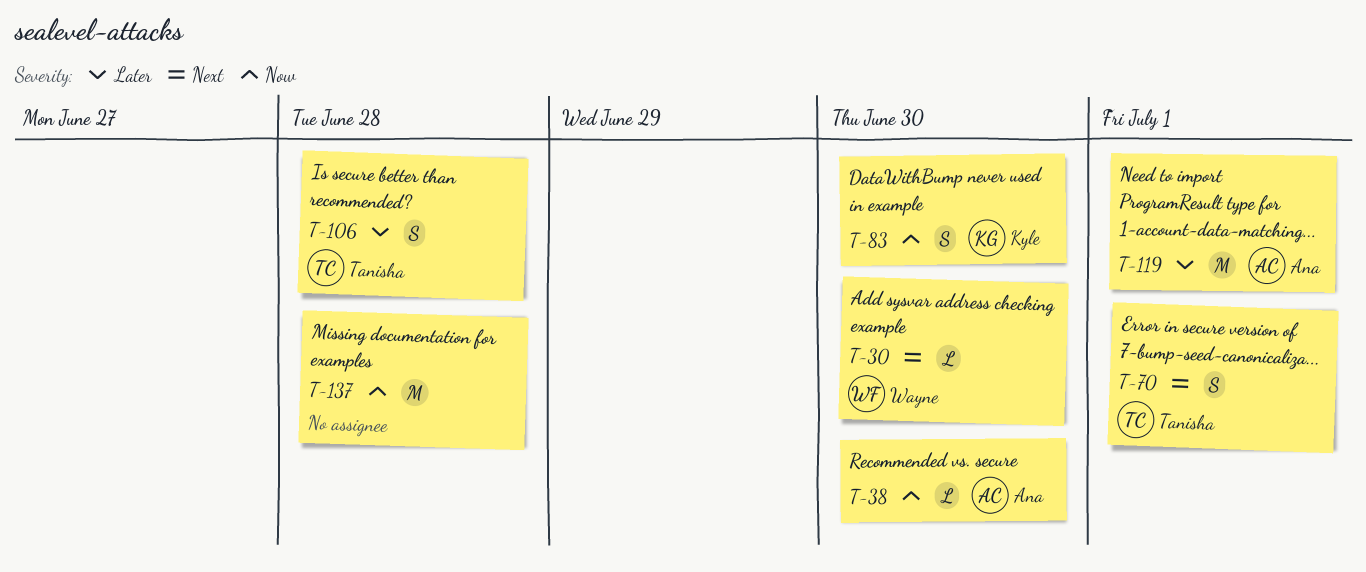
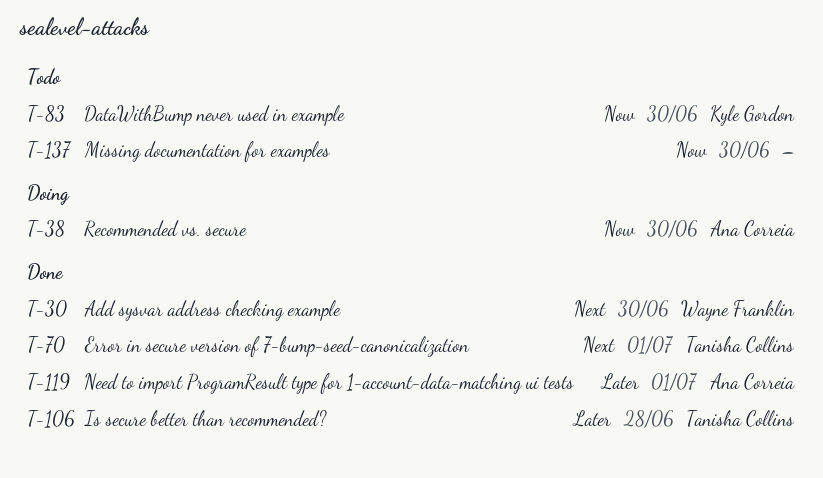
T-137, due: Jun 28 -> Jun 30

